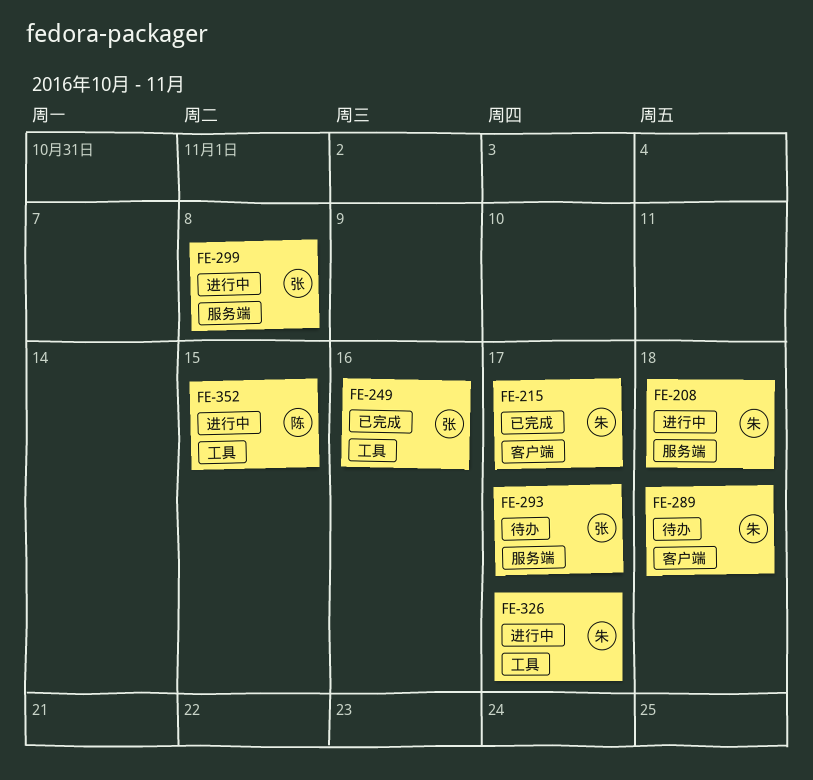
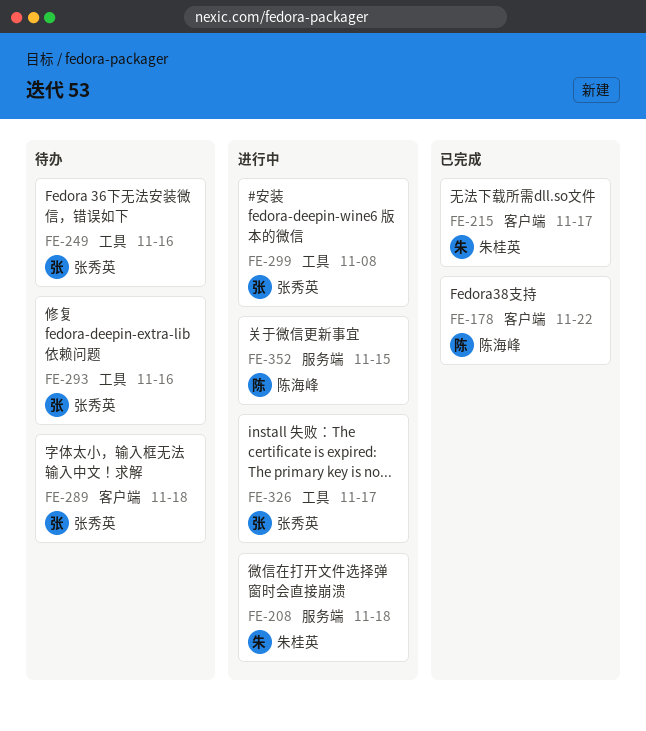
FE-178: none -> present
FE-249, status: 已完成 -> 待办
FE-289, owner: 朱桂英 -> 张秀英
FE-293, label: 服务端 -> 工具
FE-293, due: Nov 17 -> Nov 16
FE-299, label: 服务端 -> 工具
FE-326, owner: 朱桂英 -> 张秀英
FE-352, label: 工具 -> 服务端

